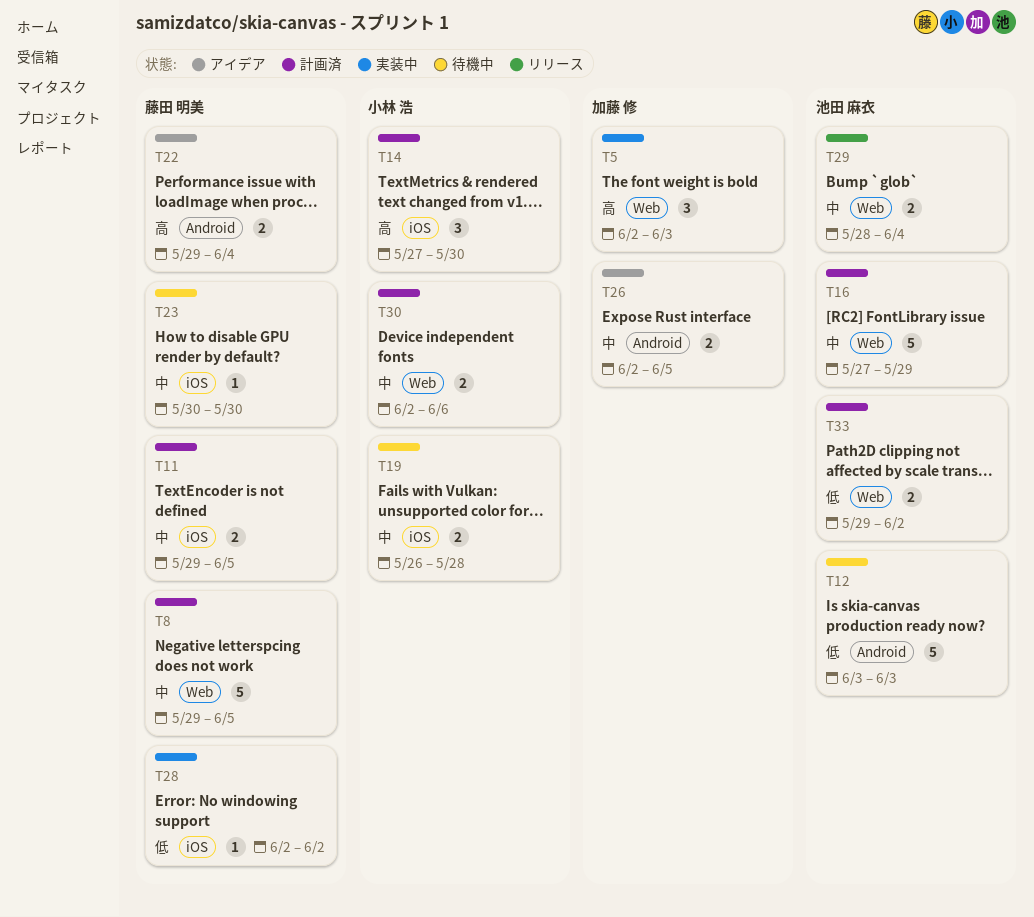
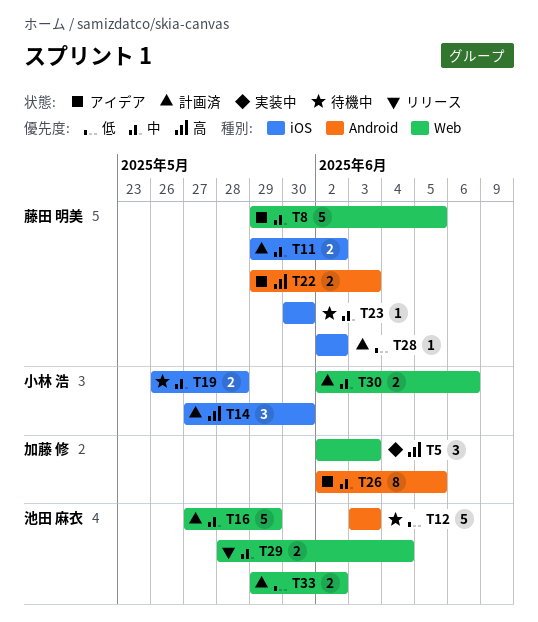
T8, status: 計画済 -> アイデア
T11, due: Jun 5 -> Jun 2
T22, due: Jun 4 -> Jun 3
T26, estimate: 2 -> 8
T28, status: 実装中 -> 計画済

